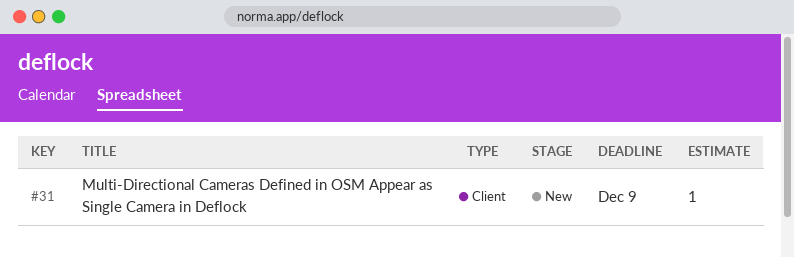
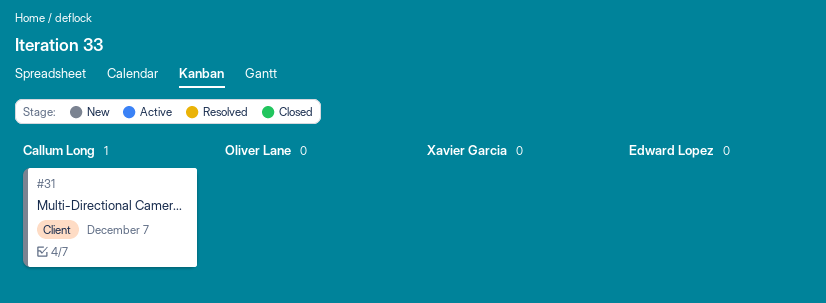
#31, due: Dec 9 -> Dec 7

